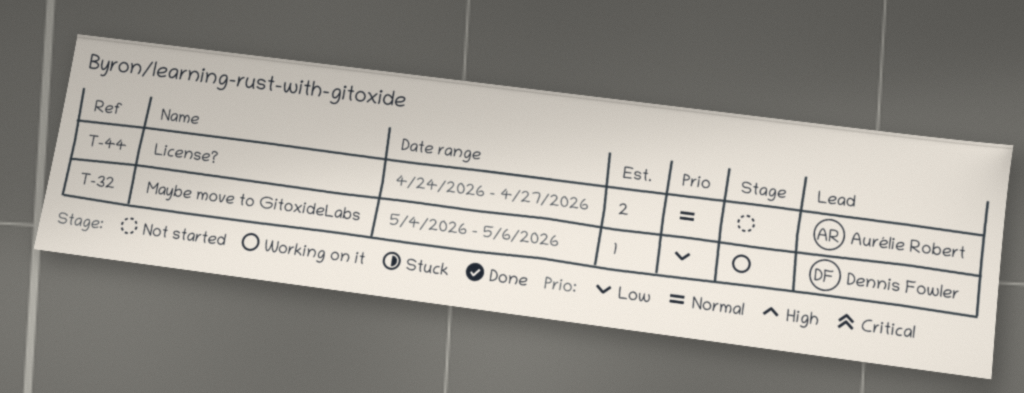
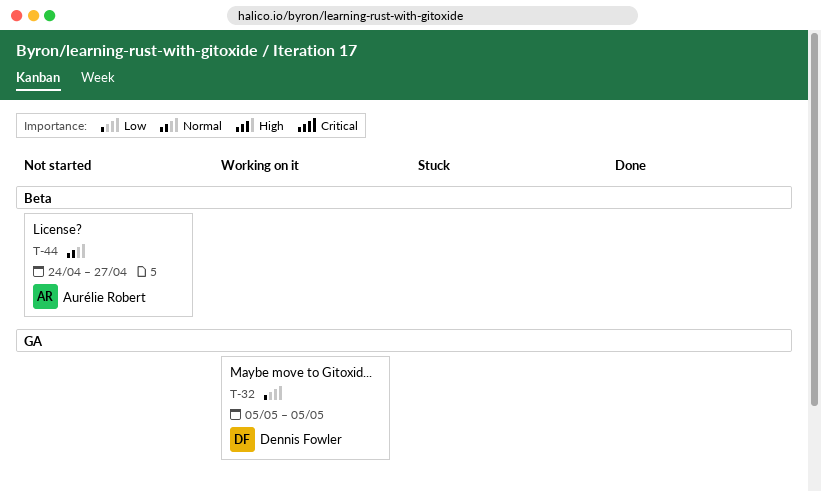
T-32, start: May 4 -> May 5
T-32, due: May 6 -> May 5

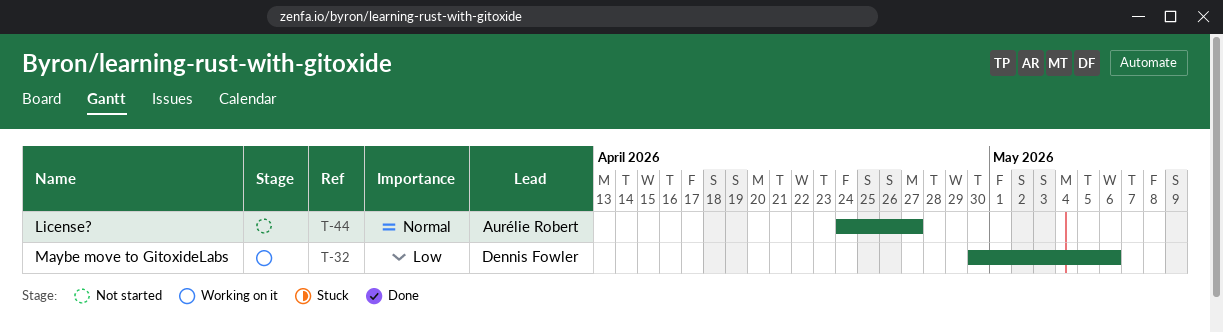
T-32, start: May 5 -> Apr 30
T-32, due: May 5 -> May 6

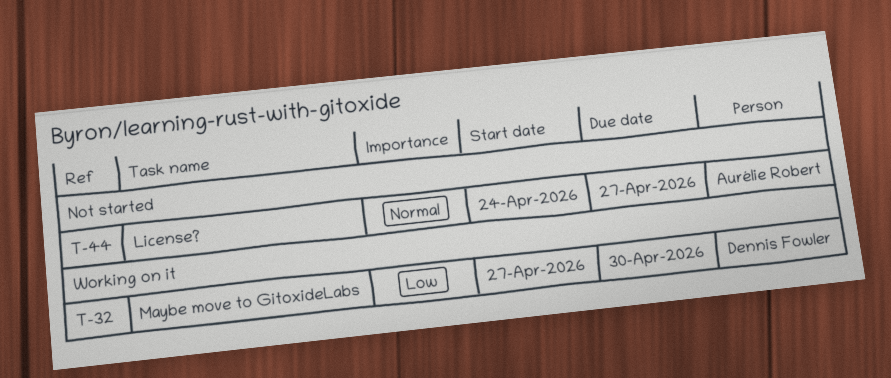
T-32, start: Apr 30 -> Apr 27
T-32, due: May 6 -> Apr 30

